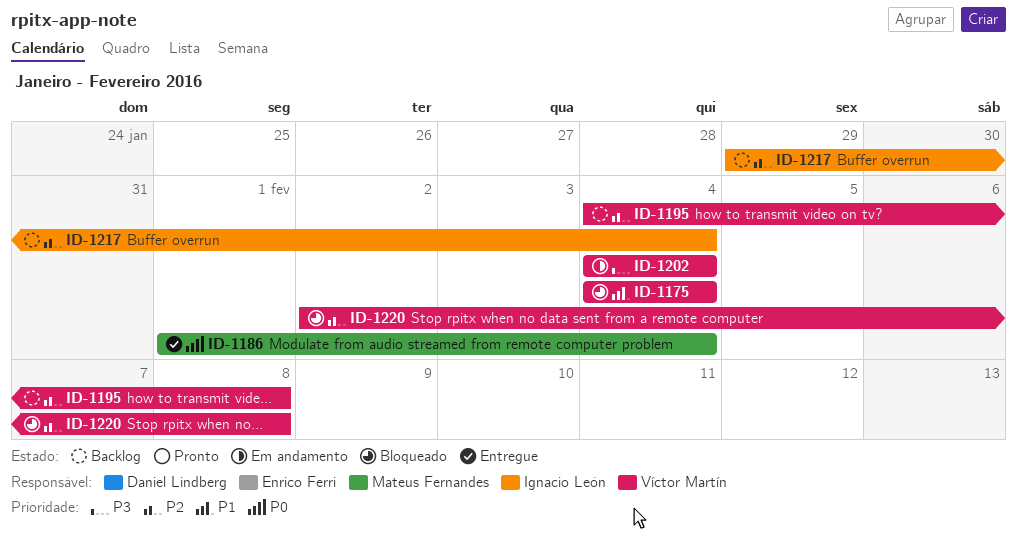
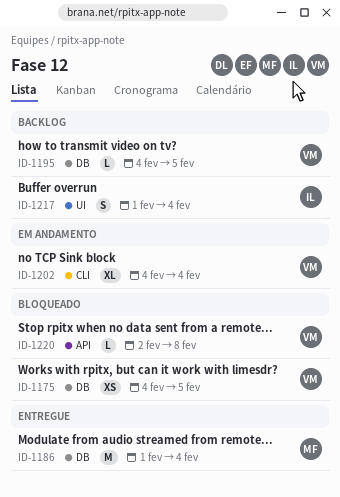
ID-1175, due: Feb 4 -> Feb 5
ID-1195, due: Feb 8 -> Feb 5
ID-1217, start: Jan 29 -> Feb 1

